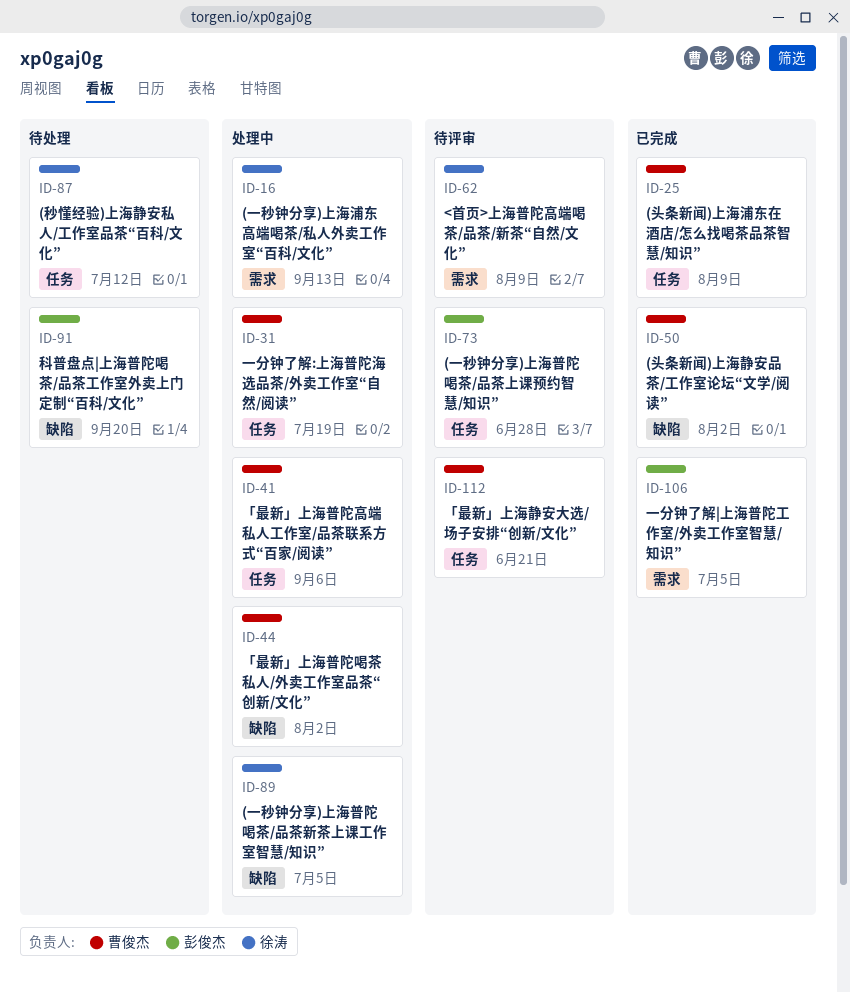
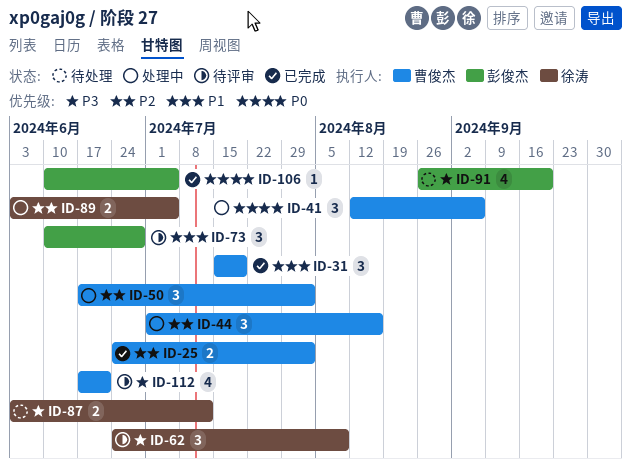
ID-16: present -> none
ID-25, due: Aug 9 -> Aug 2
ID-31, status: 处理中 -> 已完成
ID-44, due: Aug 2 -> Aug 16
ID-50, status: 已完成 -> 处理中

